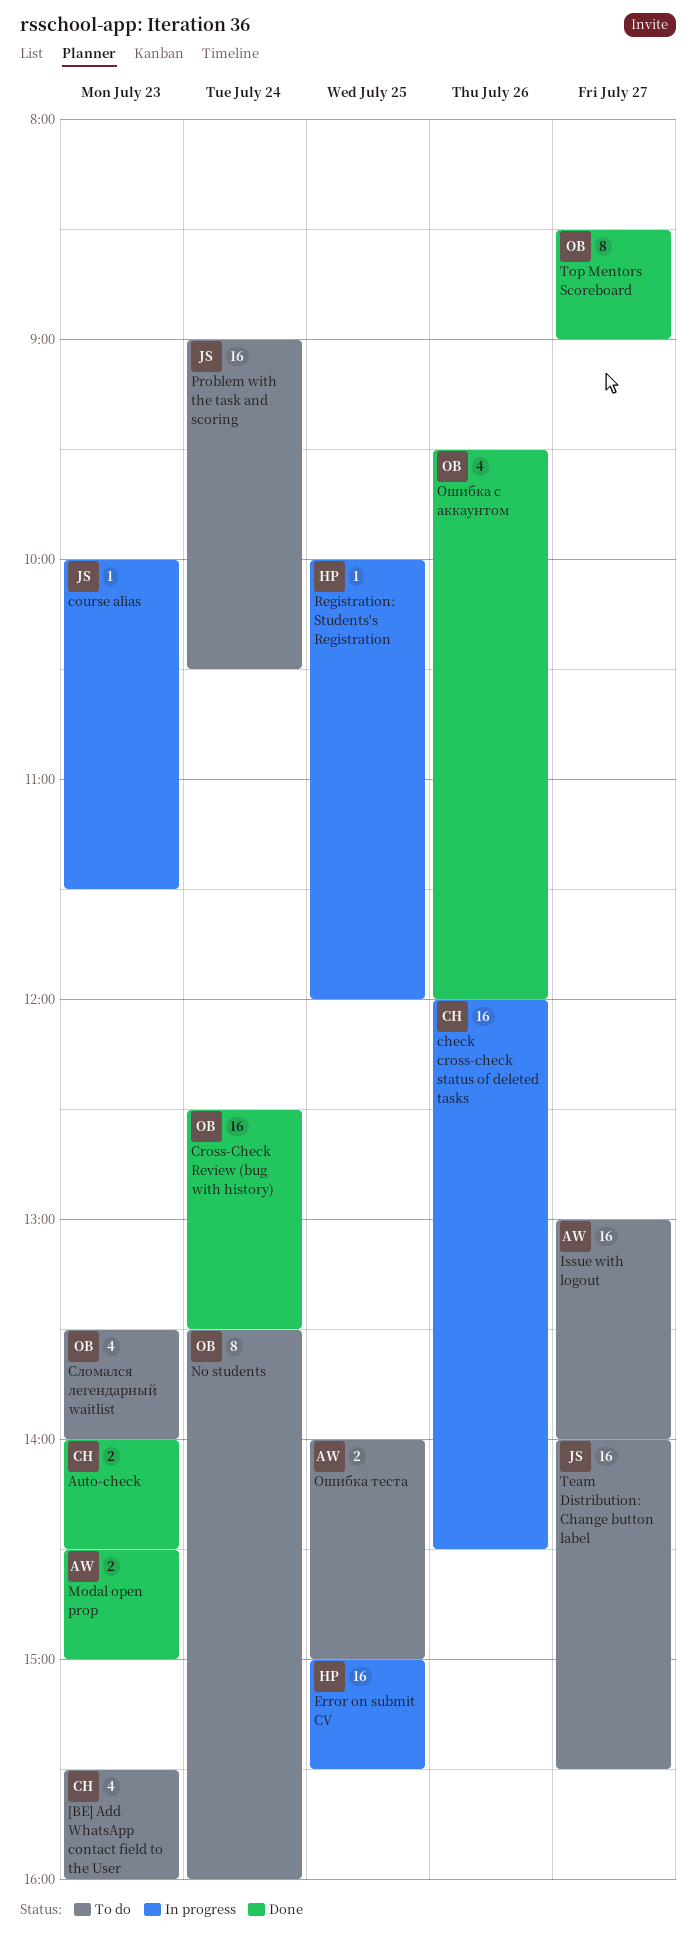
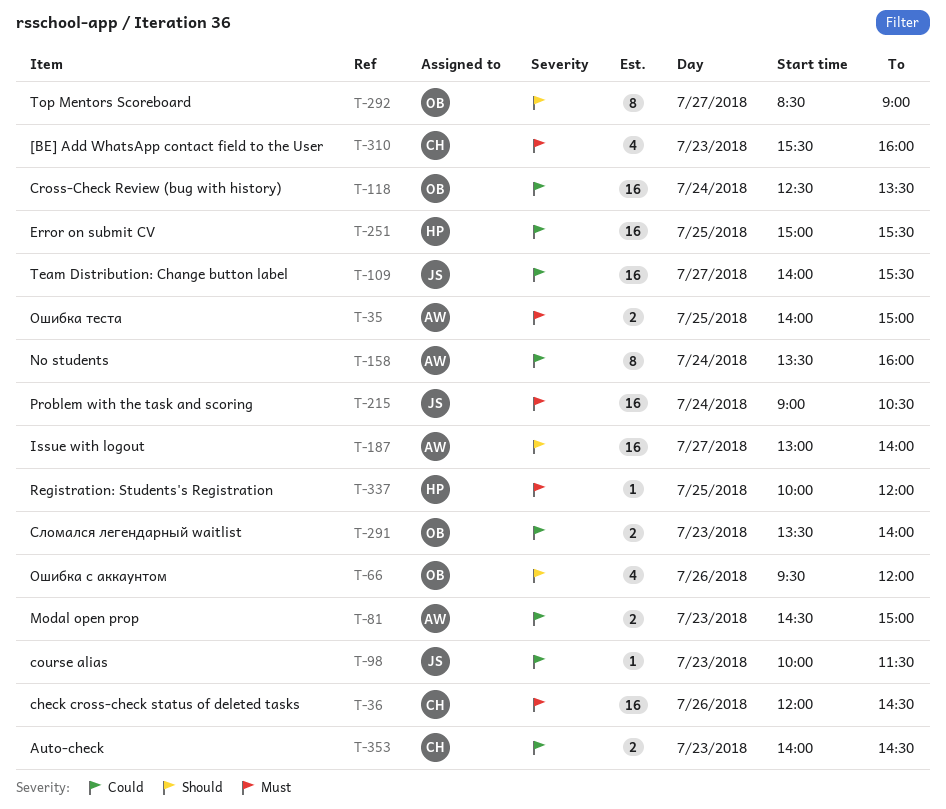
No students, owner: OB -> AW
Сломался легендарный waitlist, estimate: 4 -> 2

